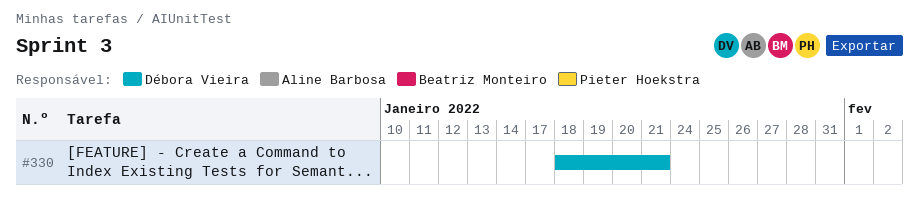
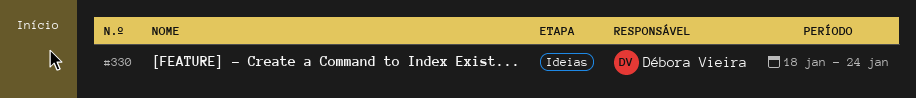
#330, due: Jan 21 -> Jan 24

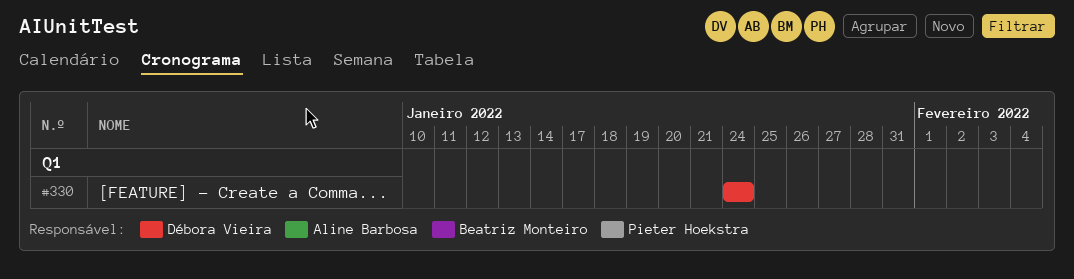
#330, start: Jan 18 -> Jan 24

